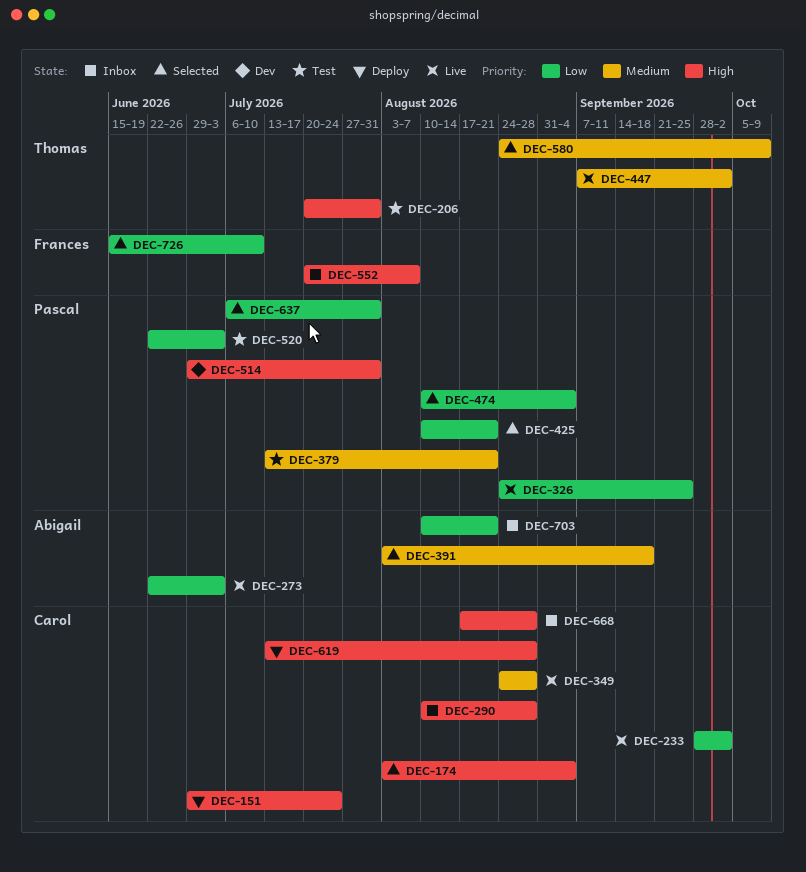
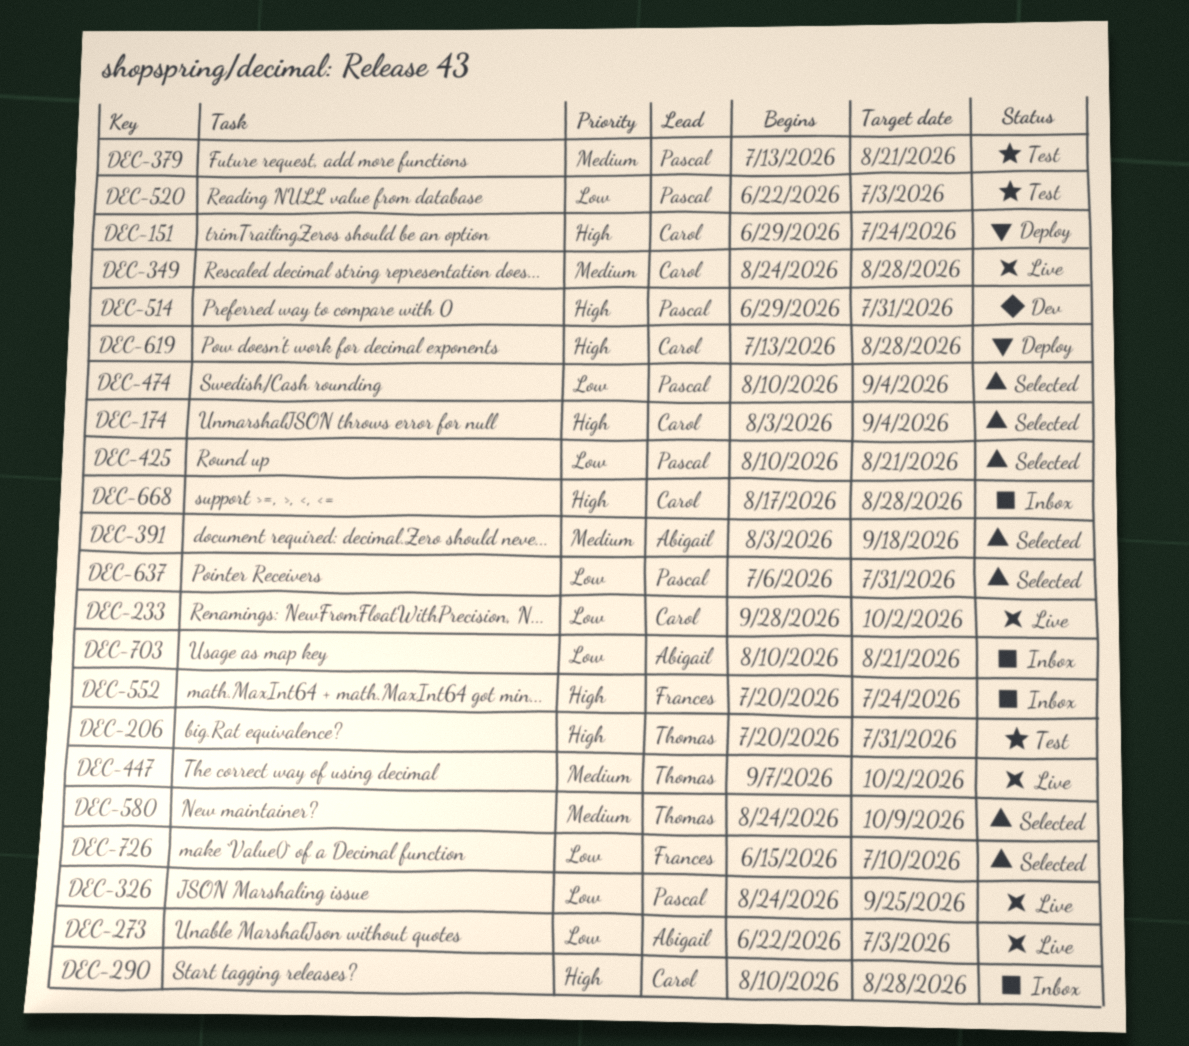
DEC-552, due: Aug 7 -> Jul 24

